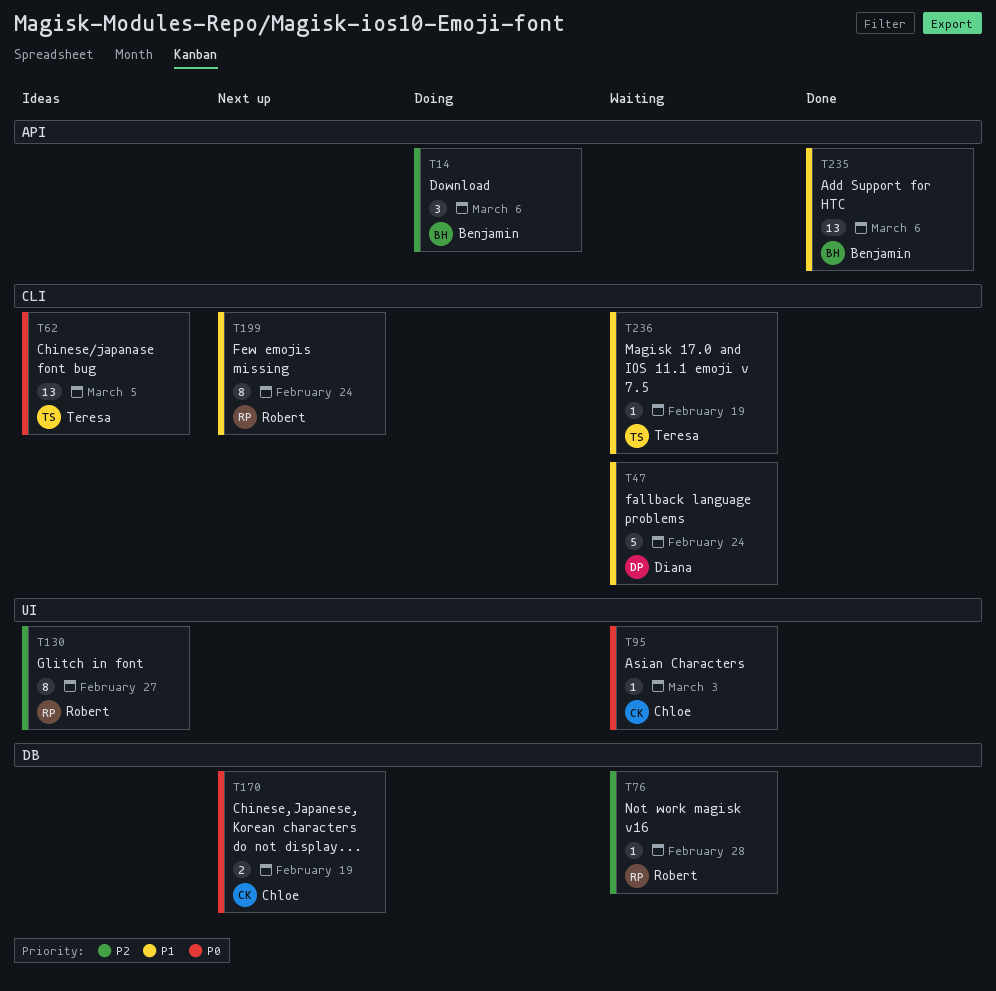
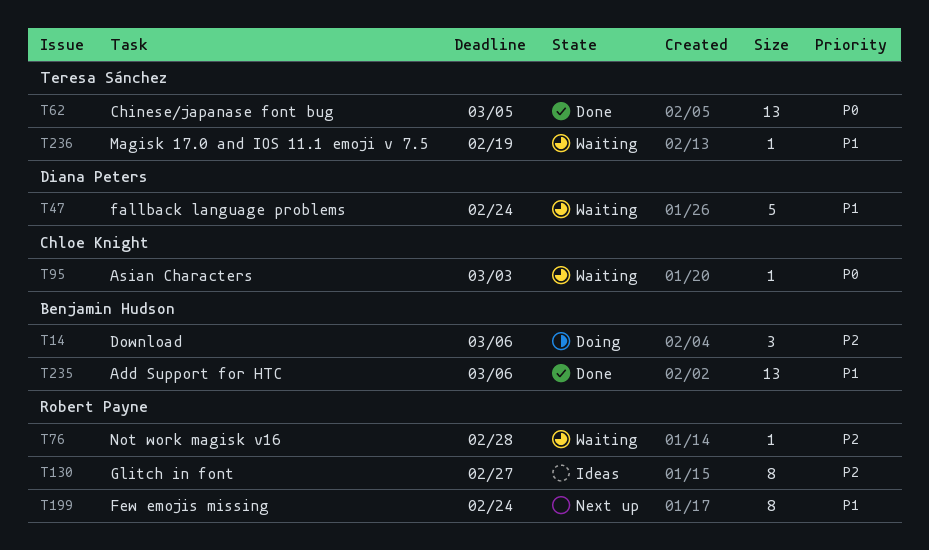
T62, status: Ideas -> Done
T170: present -> none

